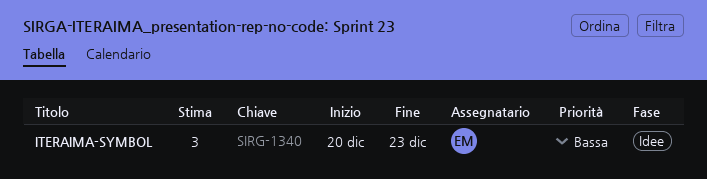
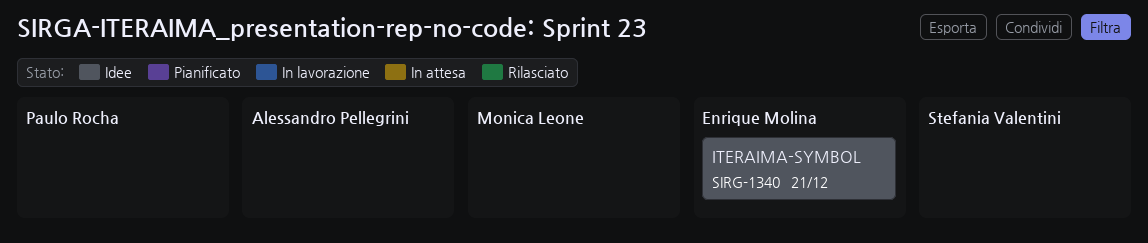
SIRG-1340, due: Dec 23 -> Dec 21

